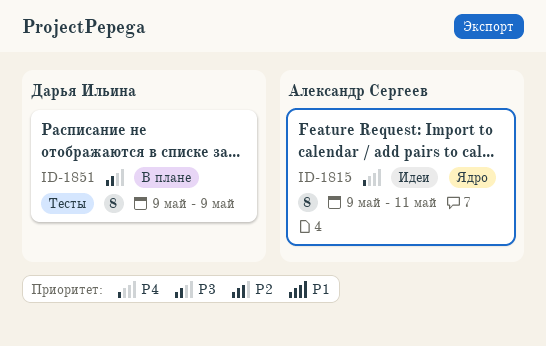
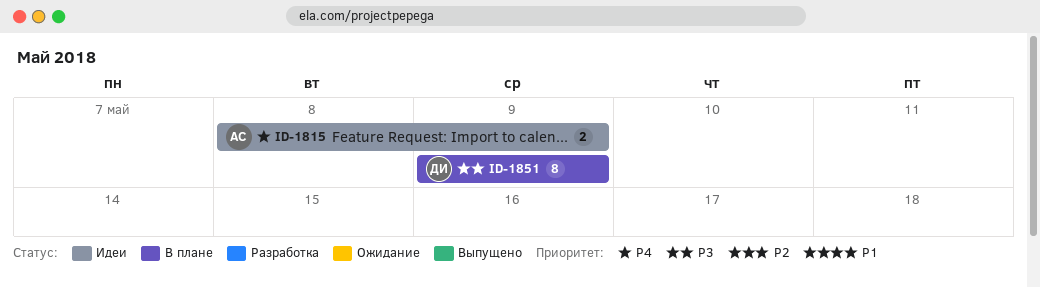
ID-1815, estimate: 8 -> 2
ID-1815, start: May 9 -> May 8
ID-1815, due: May 11 -> May 9

